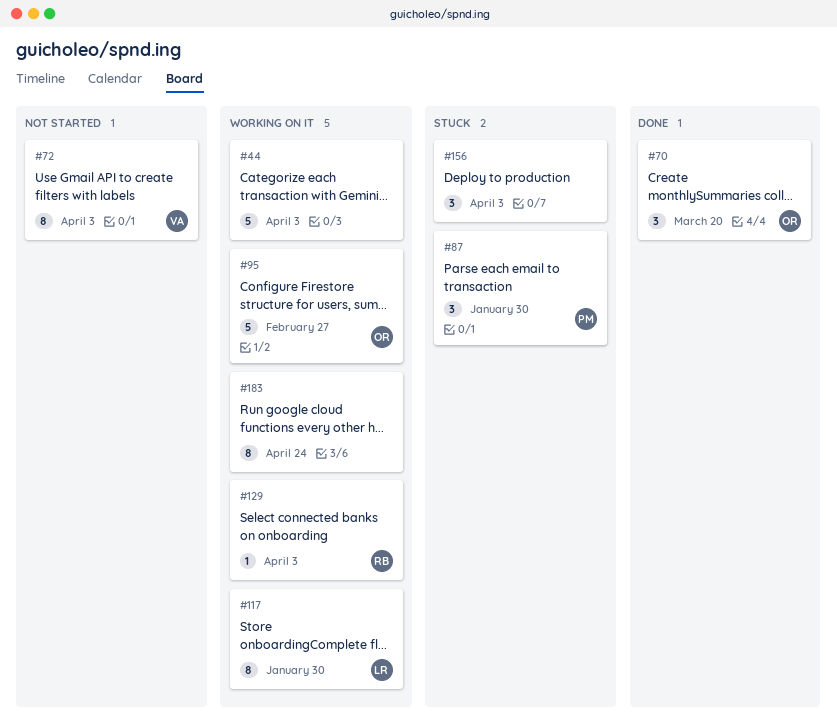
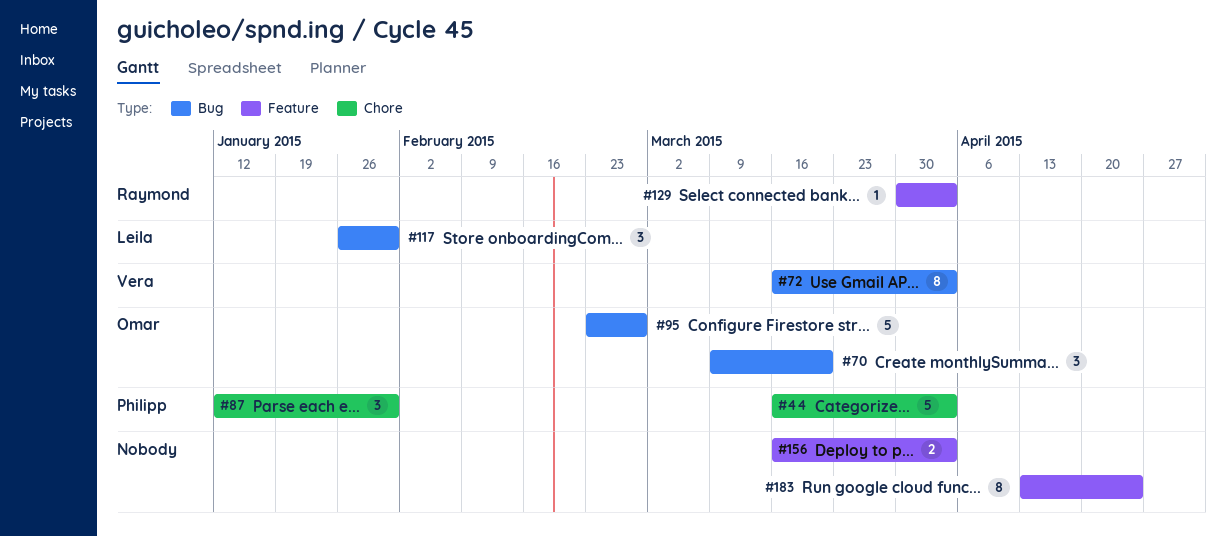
#44, owner: none -> Philipp
#117, estimate: 8 -> 3
#156, estimate: 3 -> 2

